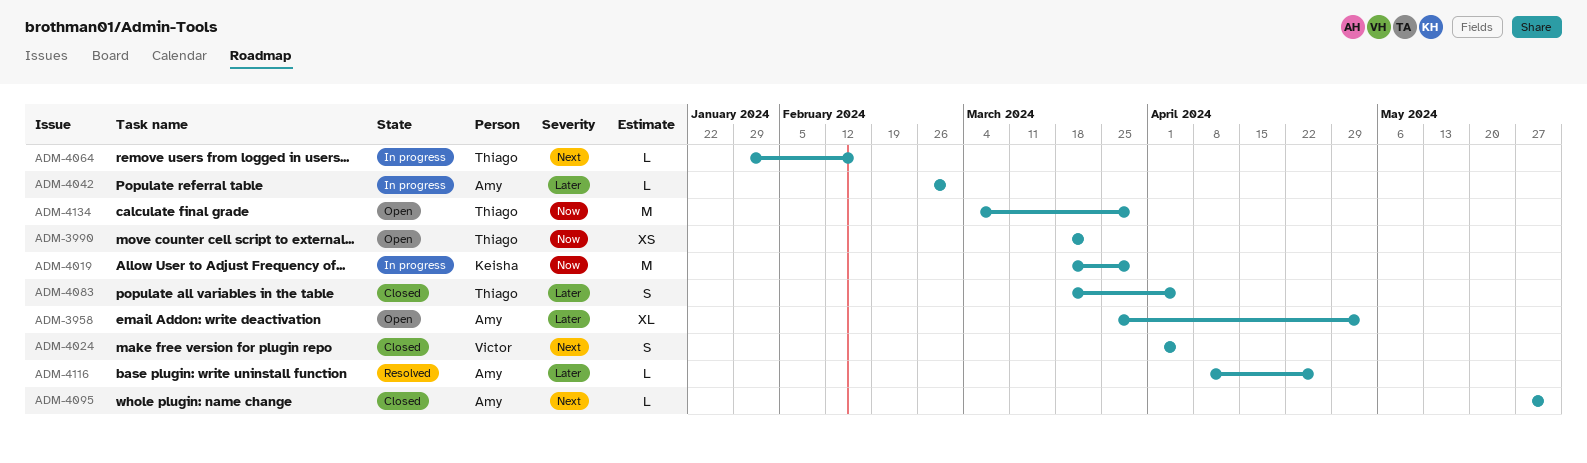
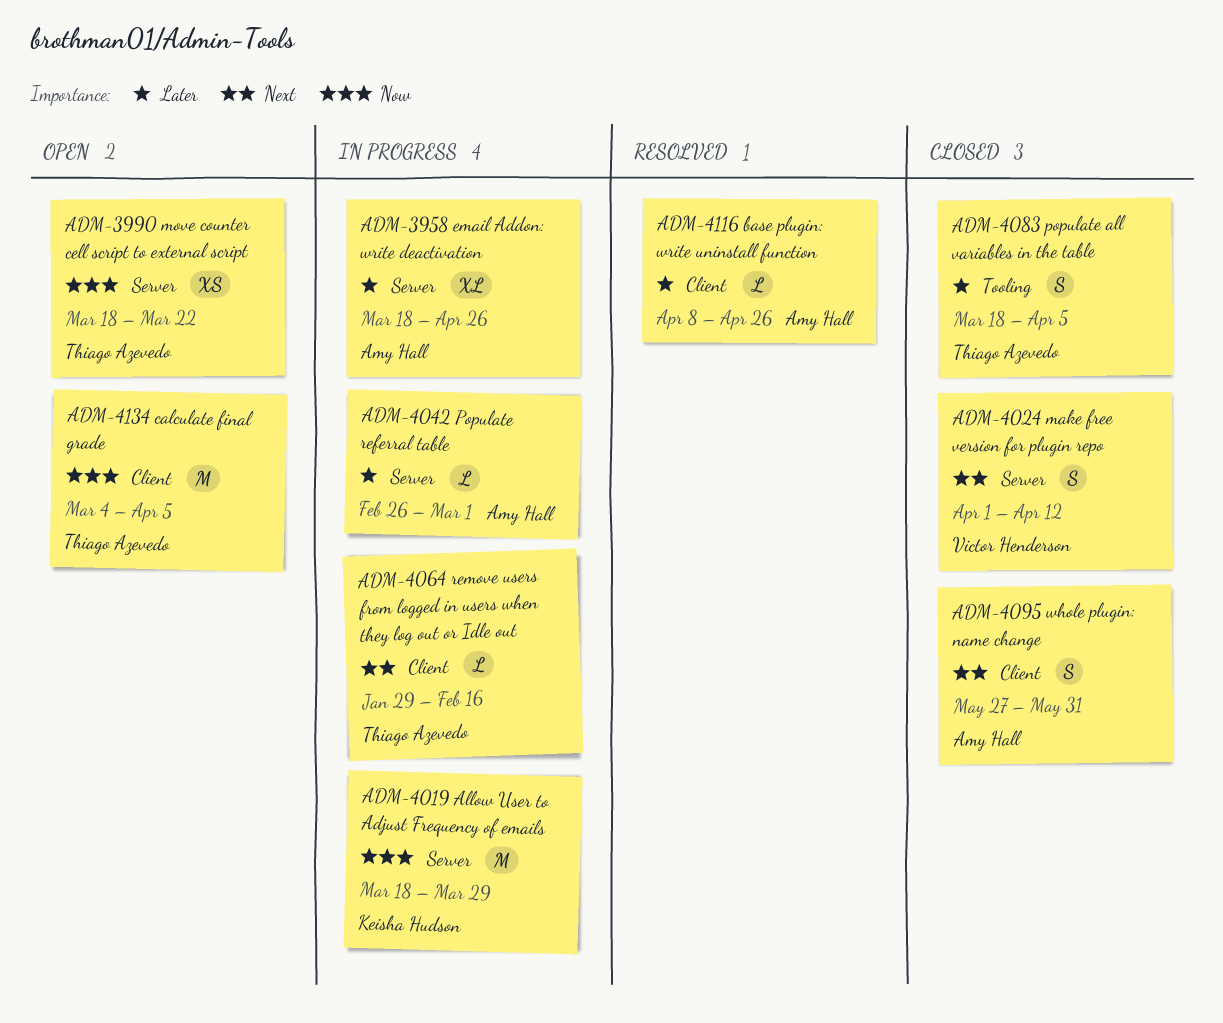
ADM-3958, status: Open -> In progress
ADM-3958, start: Mar 25 -> Mar 18
ADM-3958, due: May 3 -> Apr 26
ADM-4024, due: Apr 5 -> Apr 12
ADM-4095, estimate: L -> S
ADM-4134, due: Mar 29 -> Apr 5

